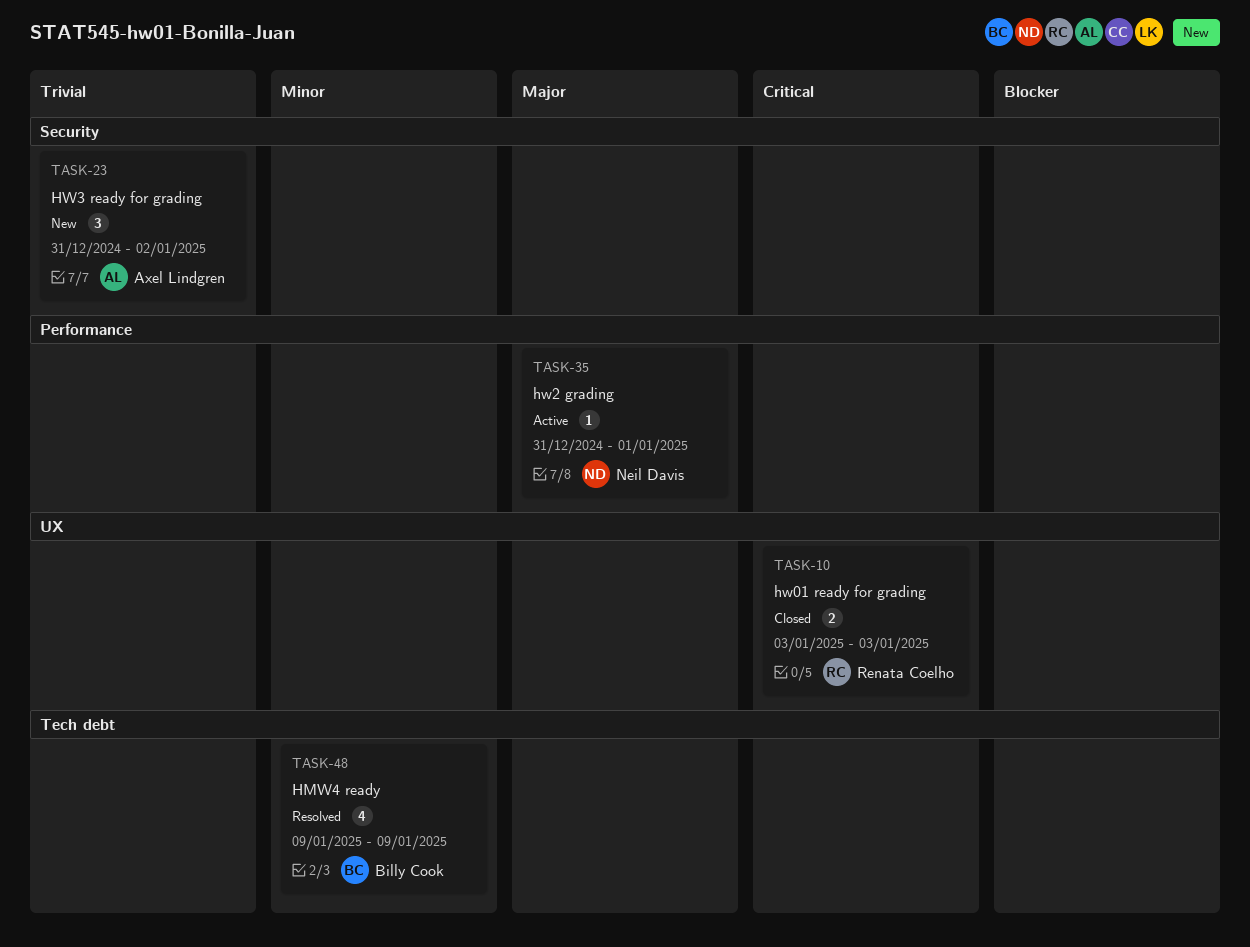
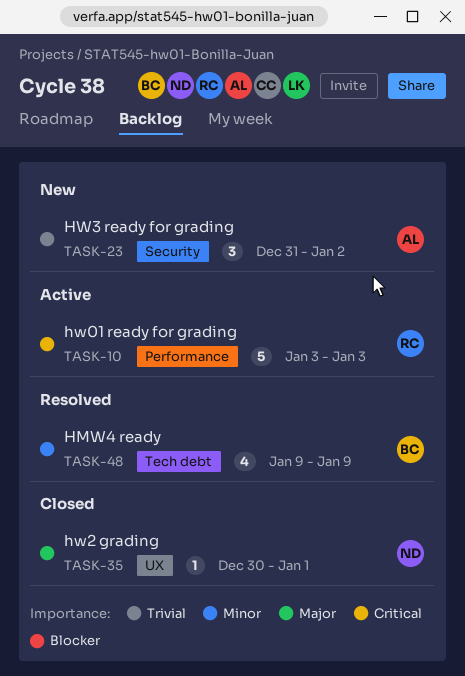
TASK-10, status: Closed -> Active
TASK-10, label: UX -> Performance
TASK-10, estimate: 2 -> 5
TASK-35, status: Active -> Closed
TASK-35, label: Performance -> UX
TASK-35, start: Dec 31 -> Dec 30

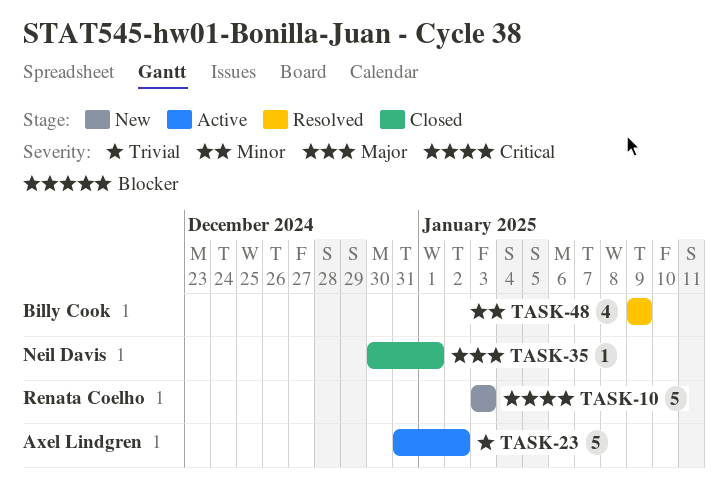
TASK-10, status: Active -> New
TASK-23, status: New -> Active
TASK-23, estimate: 3 -> 5

